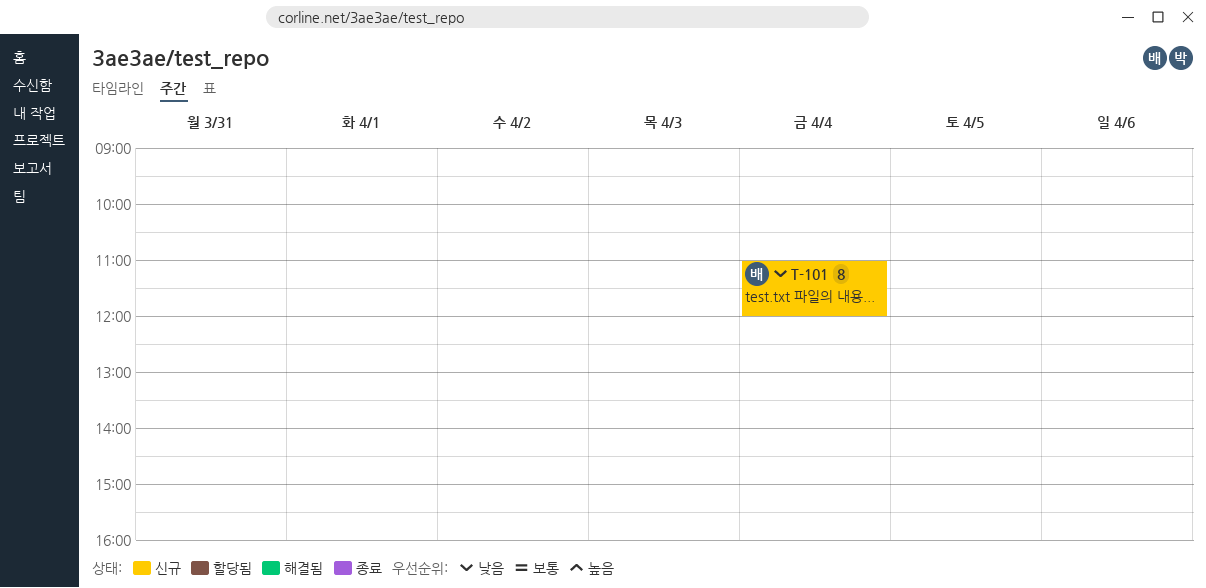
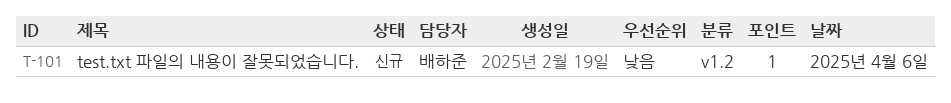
T-101, estimate: 8 -> 1
T-101, day: Apr 4 -> Apr 6

